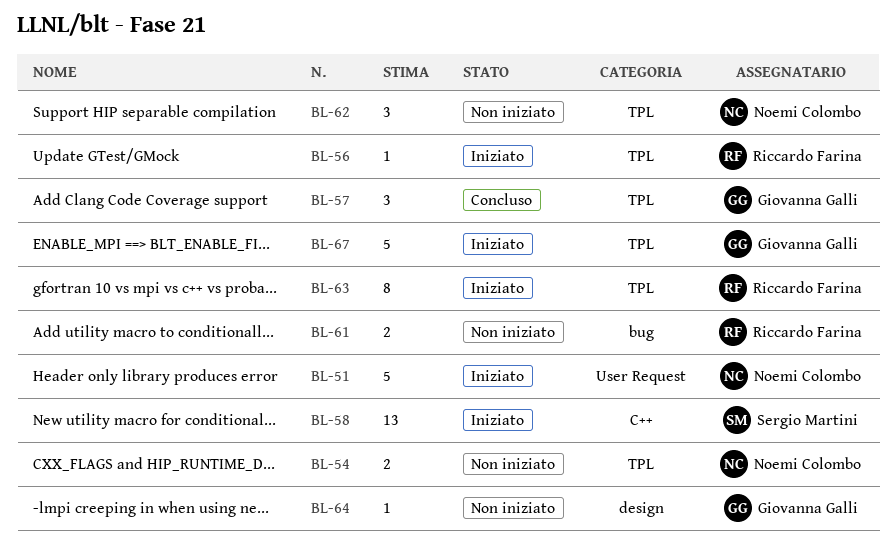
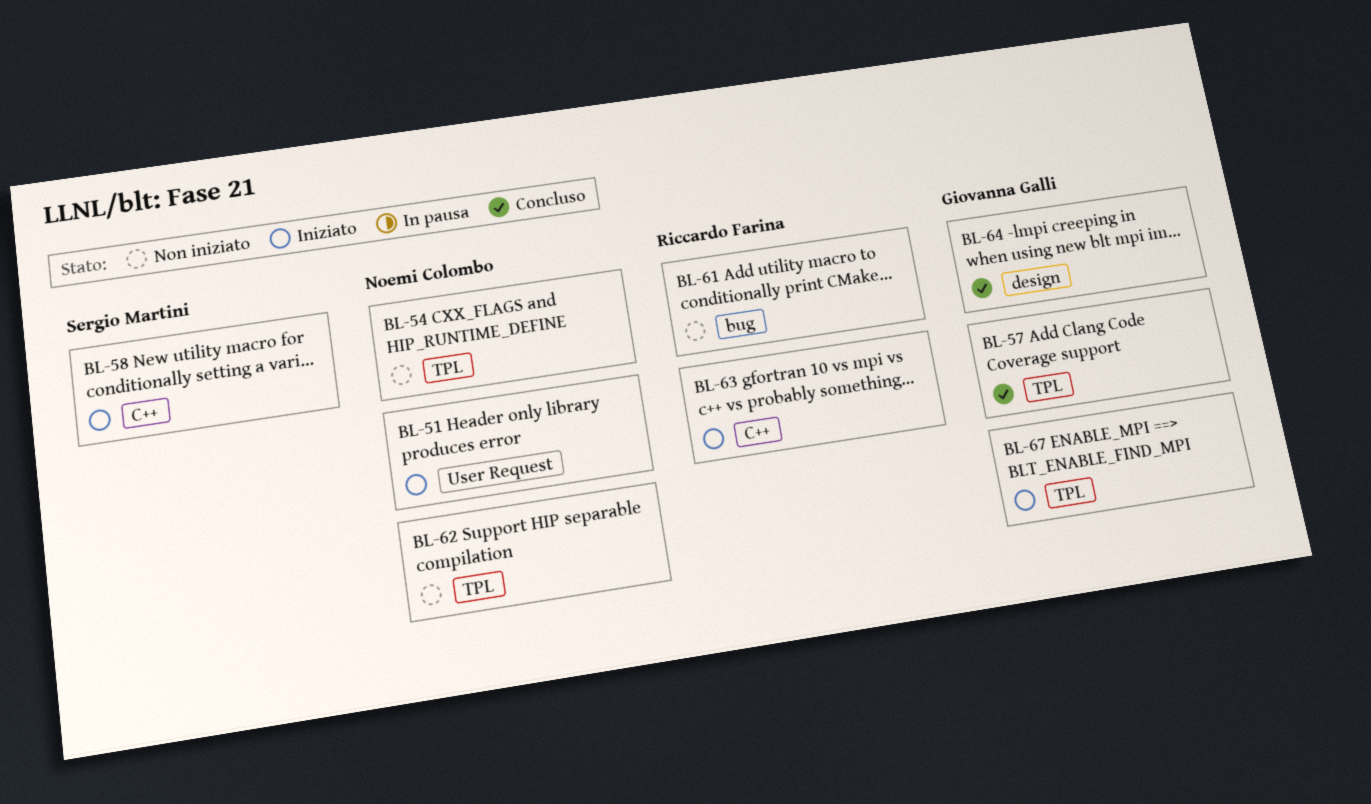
BL-56: present -> none
BL-63, label: TPL -> C++
BL-64, status: Non iniziato -> Concluso

